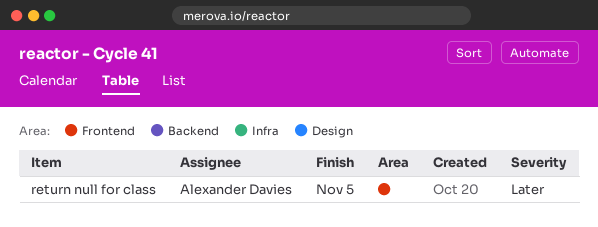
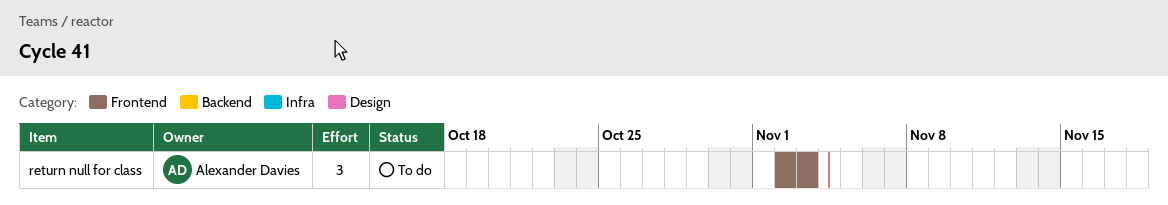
return null for class, due: Nov 5 -> Nov 3

